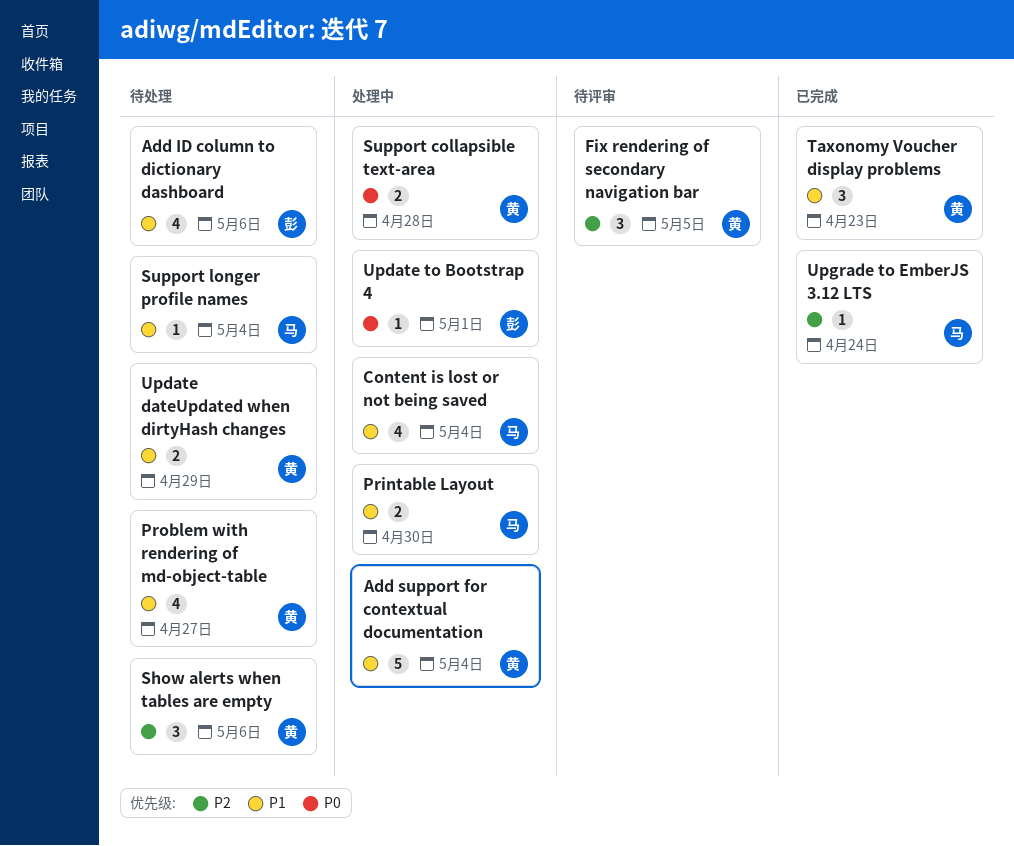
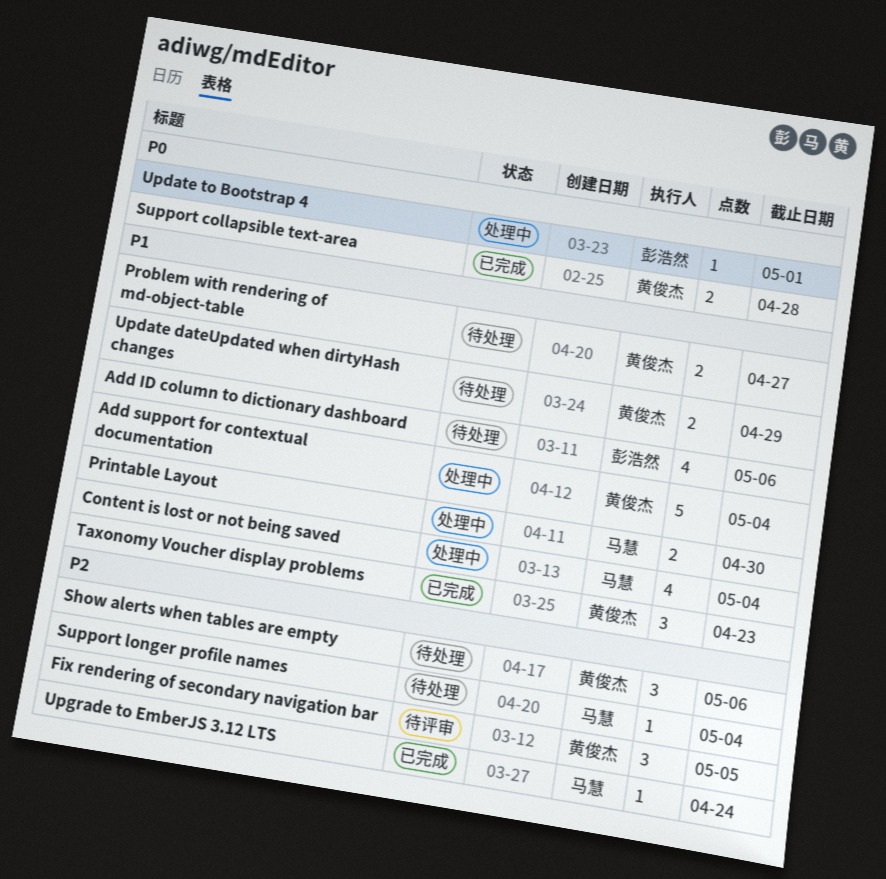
Problem with rendering of md-object-table, estimate: 4 -> 2
Support collapsible text-area, status: 处理中 -> 已完成
Support longer profile names, priority: P1 -> P2

